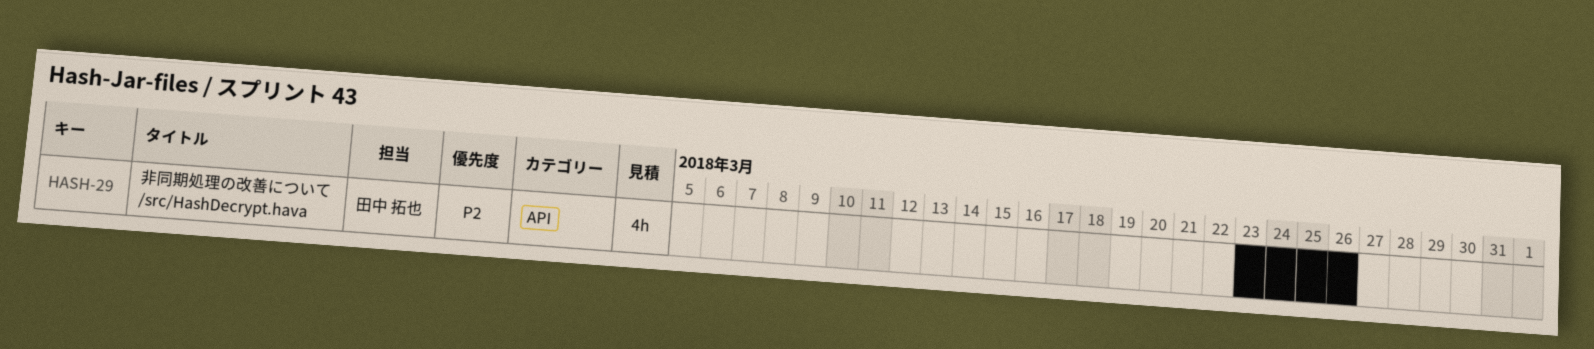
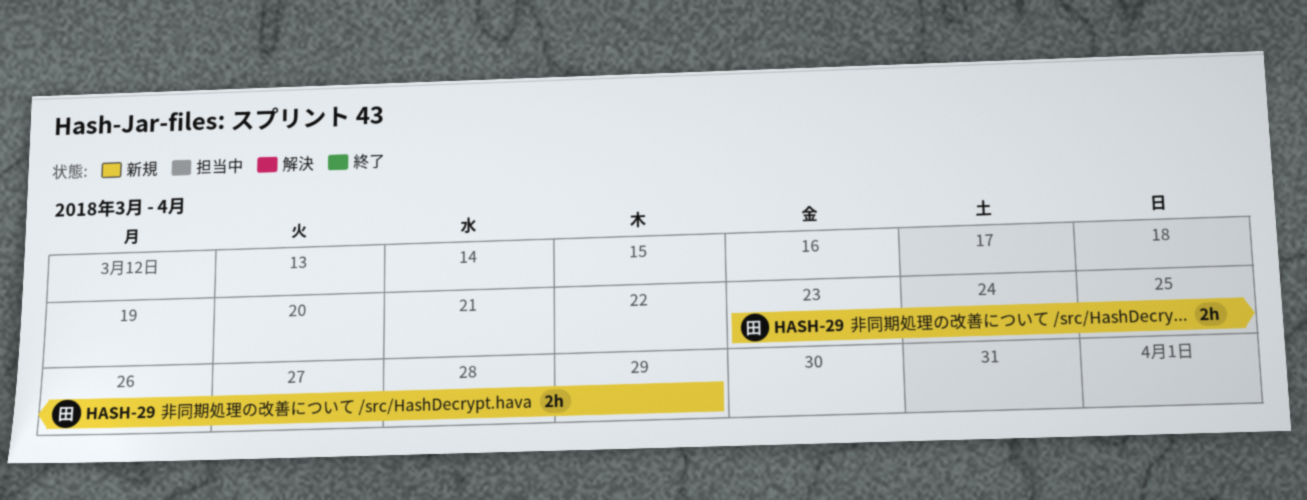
HASH-29, estimate: 4h -> 2h
HASH-29, due: Mar 26 -> Mar 29

